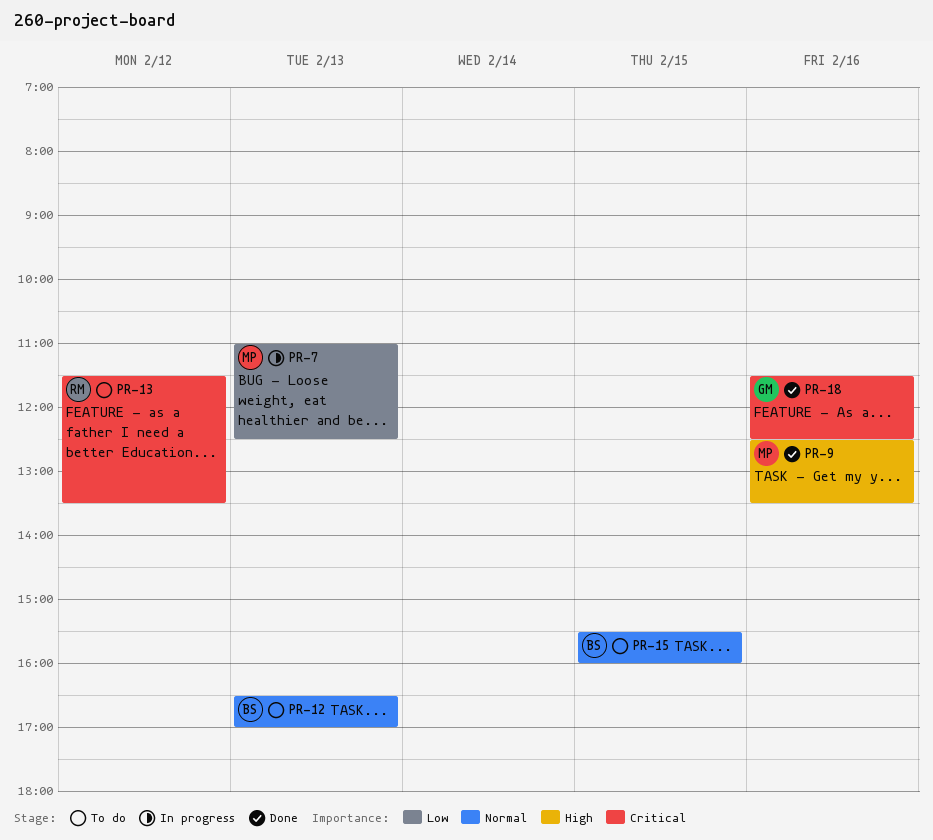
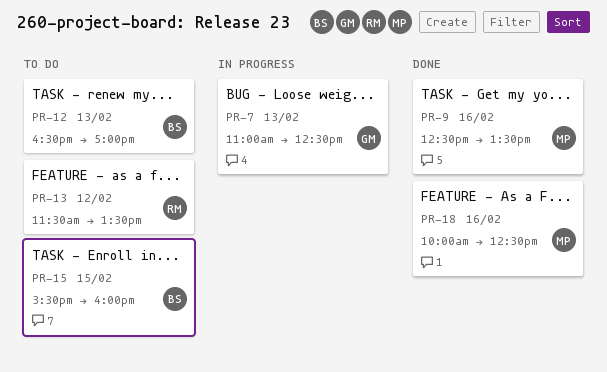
PR-7, owner: MP -> GM
PR-18, owner: GM -> MP
PR-18, begins: 11:30 -> 10:00

